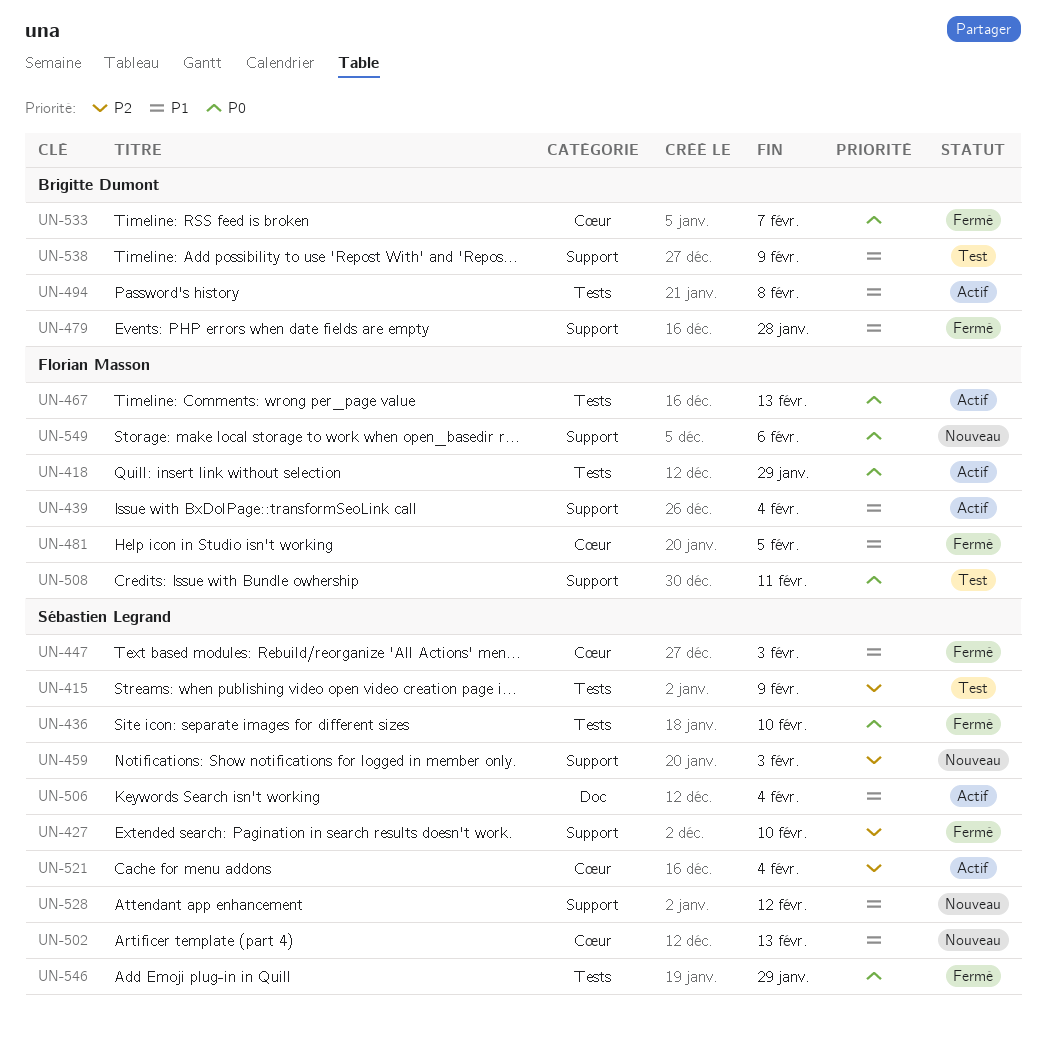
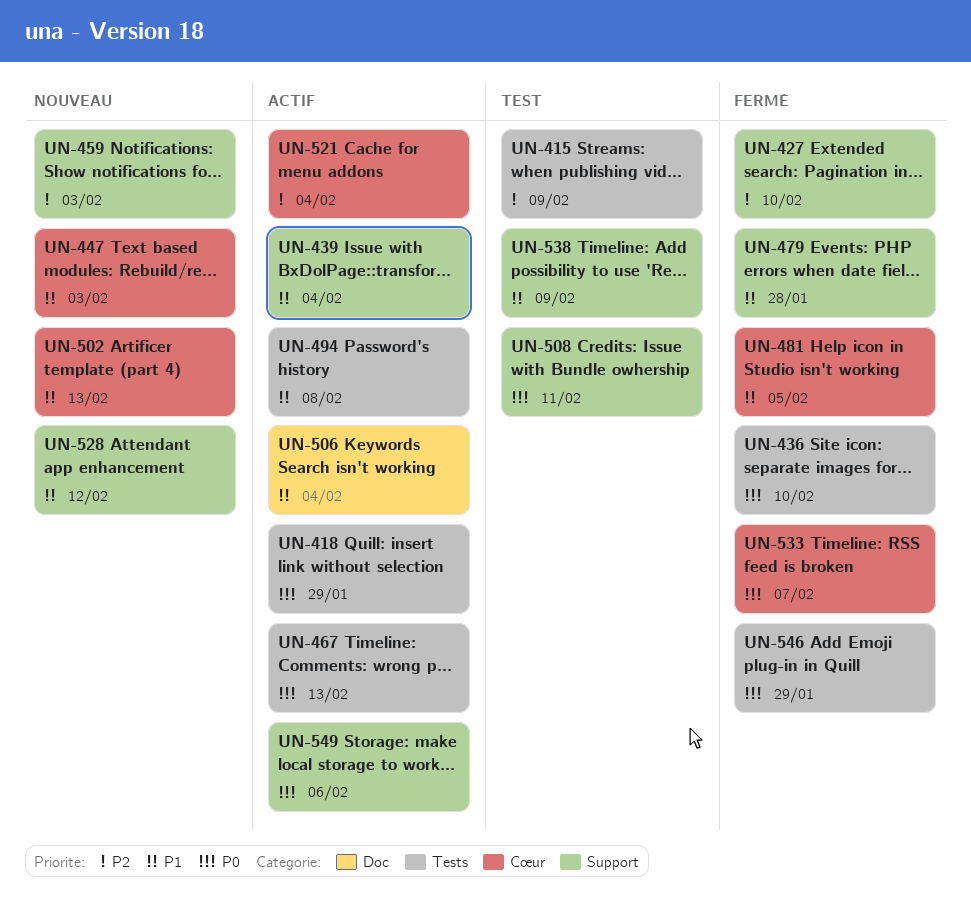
UN-447, status: Fermé -> Nouveau
UN-549, status: Nouveau -> Actif

